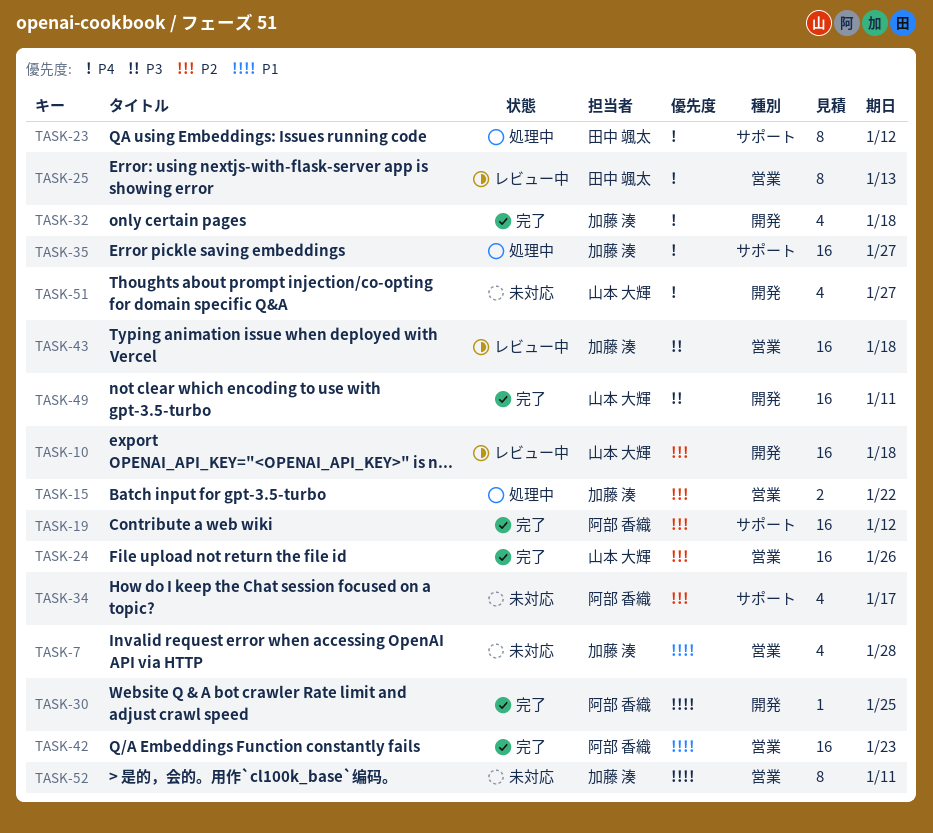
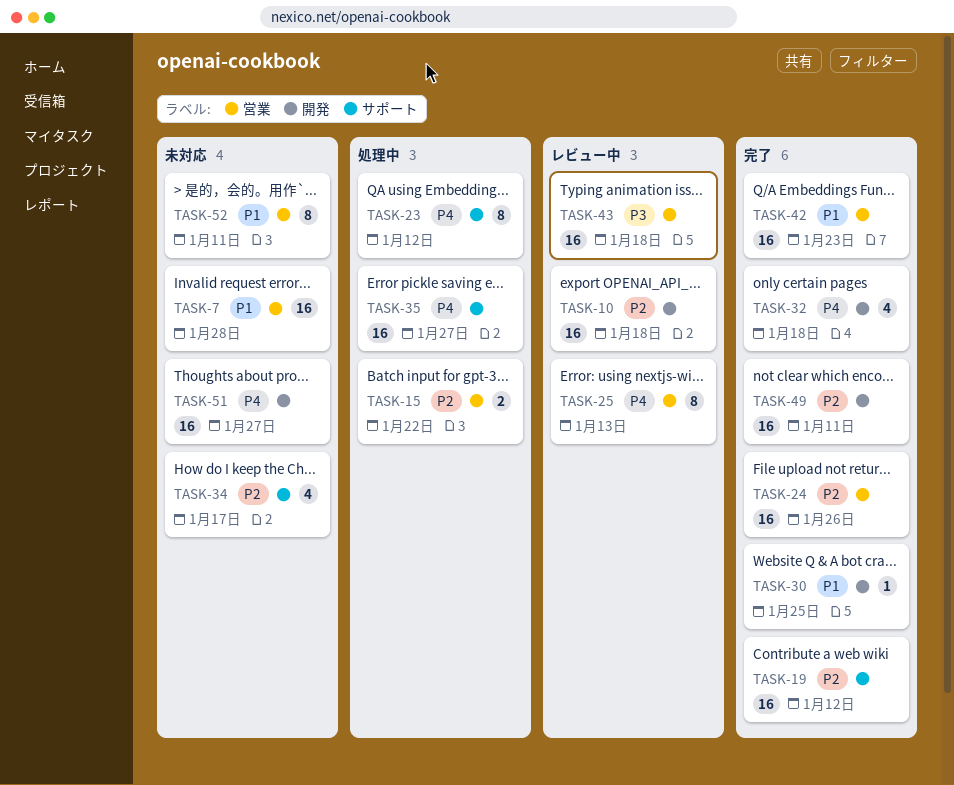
TASK-7, estimate: 4 -> 16
TASK-49, priority: P3 -> P2
TASK-51, estimate: 4 -> 16

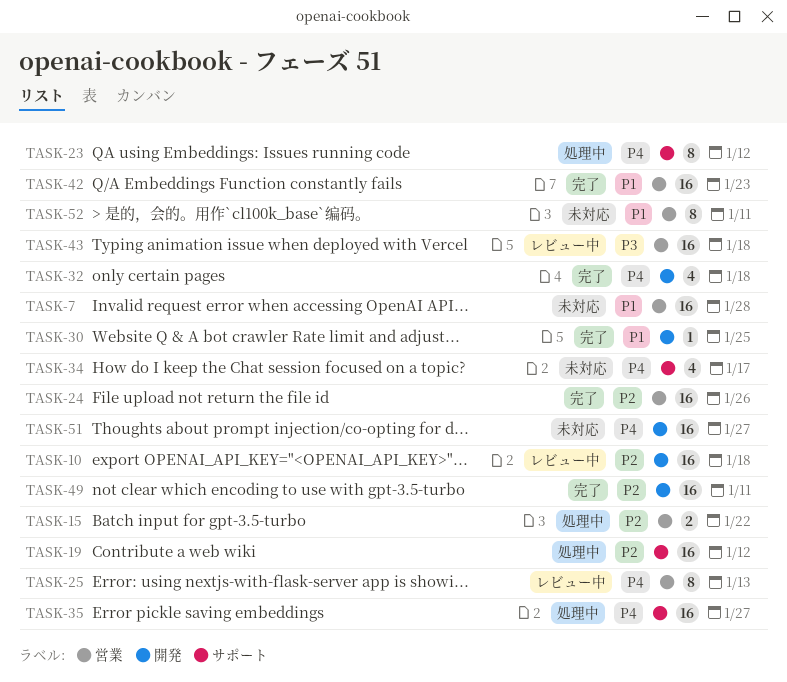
TASK-19, status: 完了 -> 処理中
TASK-34, priority: P2 -> P4

